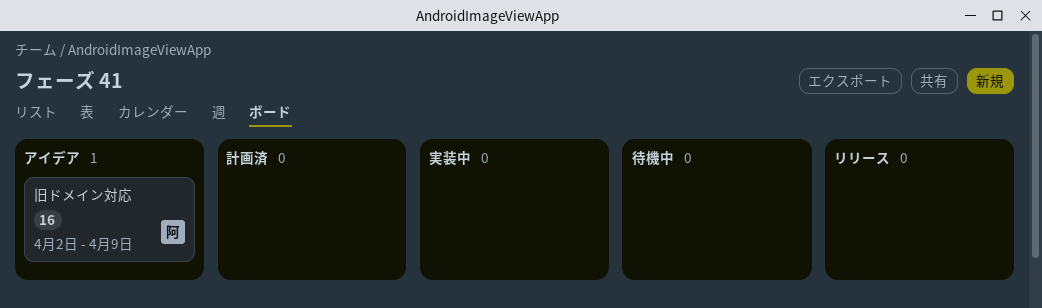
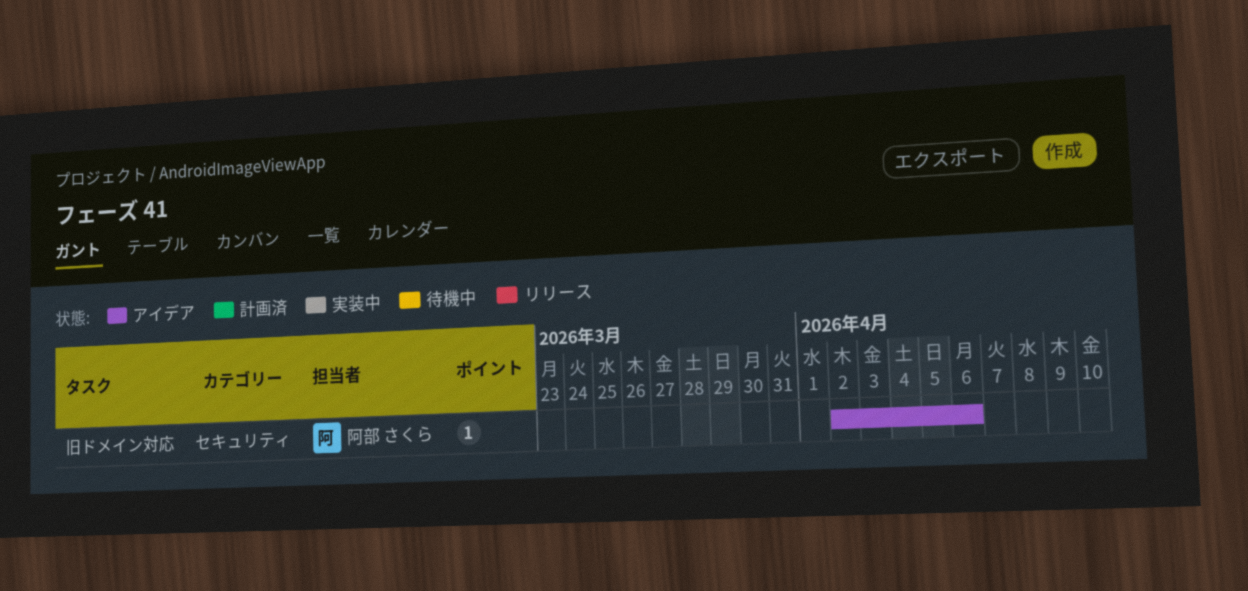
旧ドメイン対応, estimate: 16 -> 1
旧ドメイン対応, due: Apr 9 -> Apr 6

